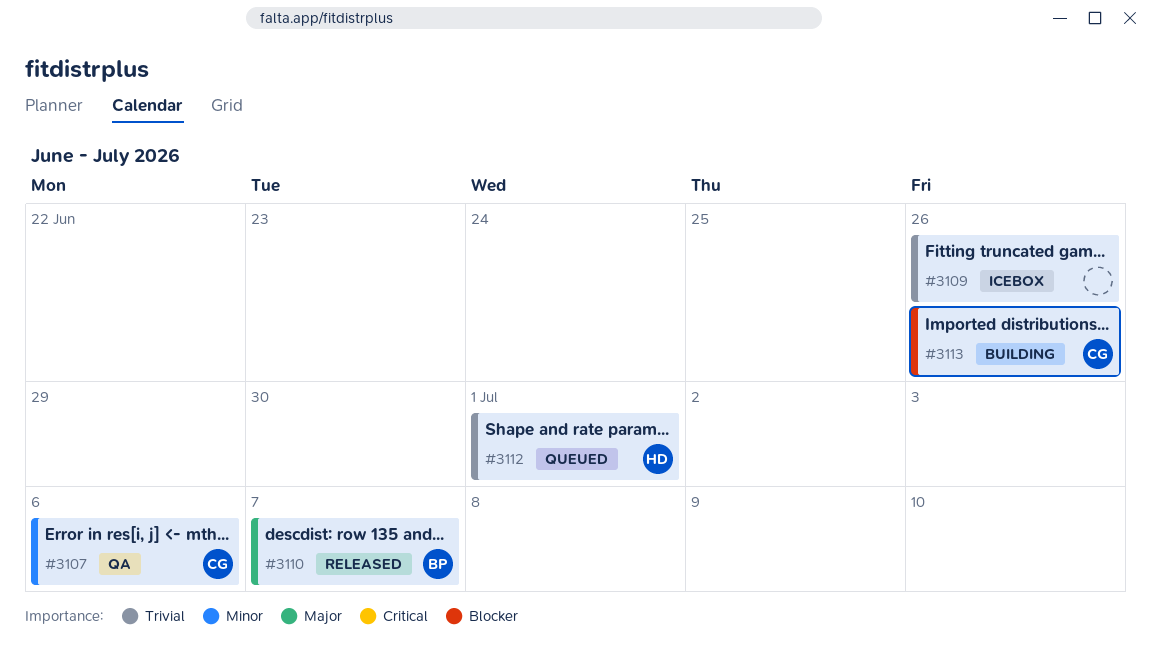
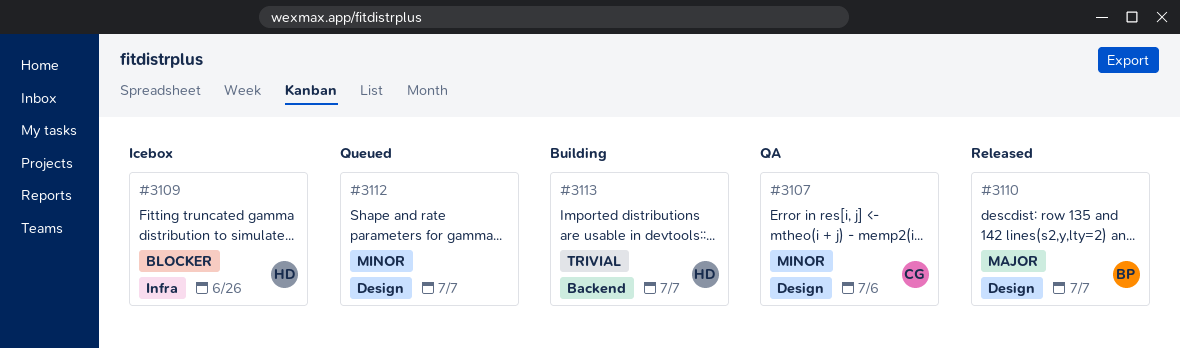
#3109, owner: none -> HD
#3109, priority: Trivial -> Blocker
#3112, owner: HD -> none
#3112, priority: Trivial -> Minor
#3112, due: Jul 1 -> Jul 7
#3113, owner: CG -> HD
#3113, priority: Blocker -> Trivial
#3113, due: Jun 26 -> Jul 7

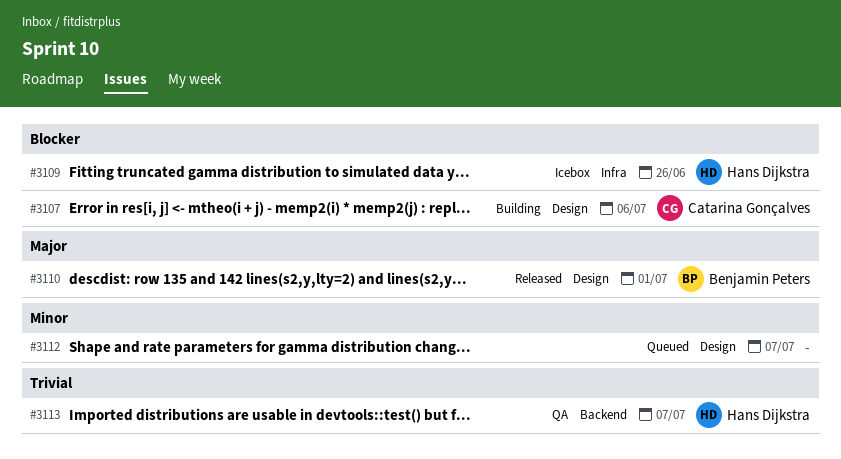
#3107, status: QA -> Building
#3107, priority: Minor -> Blocker
#3110, due: Jul 7 -> Jul 1
#3113, status: Building -> QA

